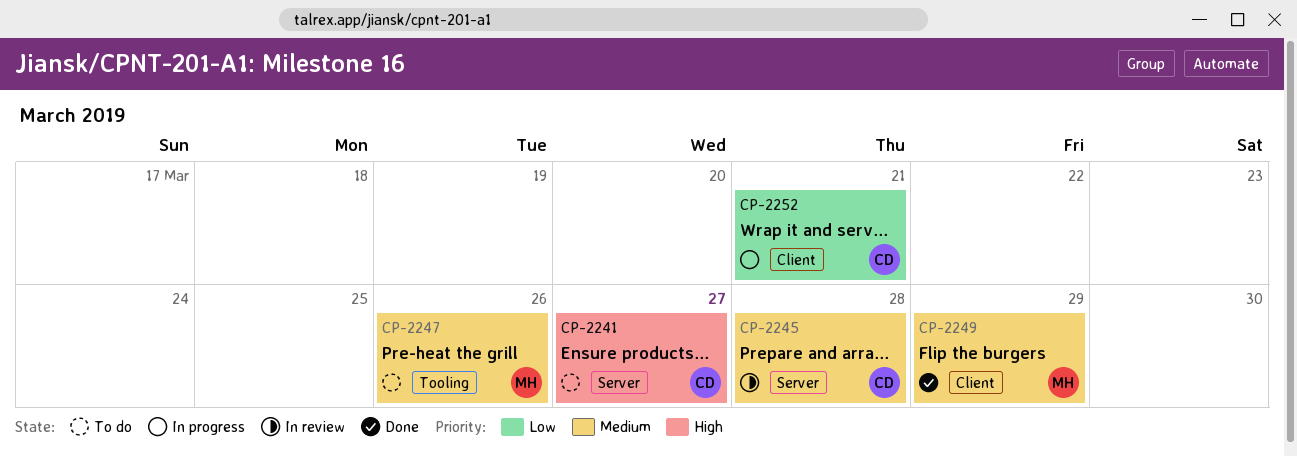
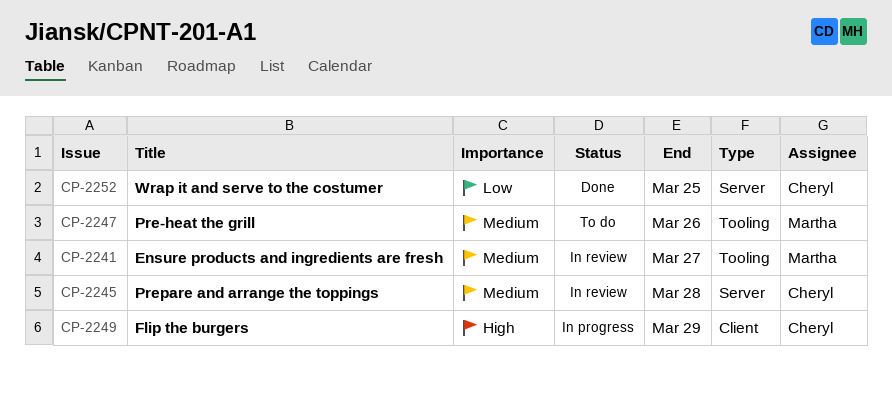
CP-2241, status: To do -> In review
CP-2241, owner: Cheryl -> Martha
CP-2241, priority: High -> Medium
CP-2241, label: Server -> Tooling
CP-2249, status: Done -> In progress
CP-2249, owner: Martha -> Cheryl
CP-2249, priority: Medium -> High
CP-2252, status: In progress -> Done
CP-2252, label: Client -> Server
CP-2252, due: Mar 21 -> Mar 25

